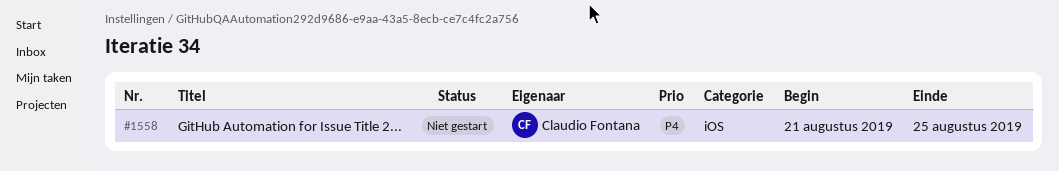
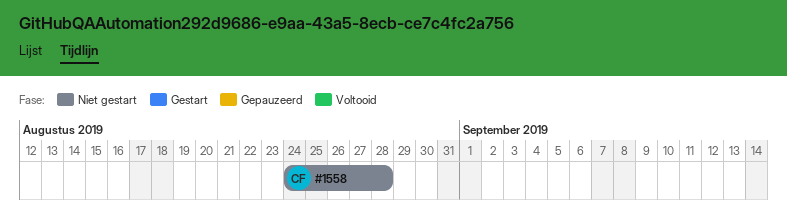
#1558, start: Aug 21 -> Aug 24
#1558, due: Aug 25 -> Aug 28

